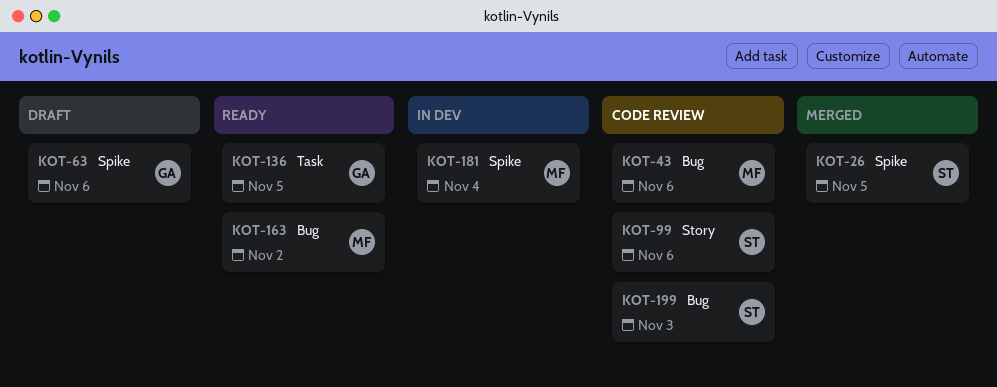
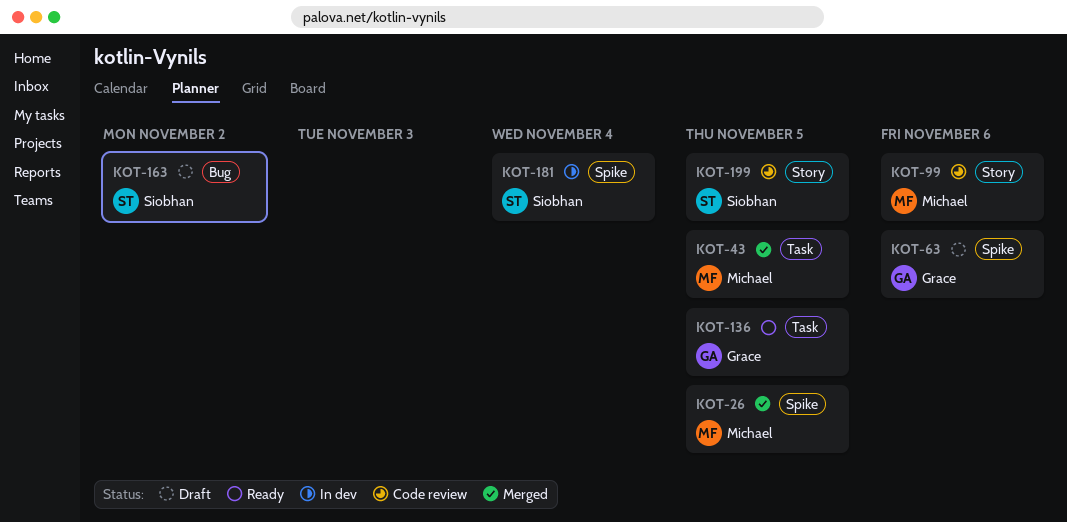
KOT-26, owner: Siobhan -> Michael
KOT-43, status: Code review -> Merged
KOT-43, label: Bug -> Task
KOT-43, due: Nov 6 -> Nov 5
KOT-99, owner: Siobhan -> Michael
KOT-163, status: Ready -> Draft
KOT-163, owner: Michael -> Siobhan
KOT-181, owner: Michael -> Siobhan
KOT-199, label: Bug -> Story
KOT-199, due: Nov 3 -> Nov 5

